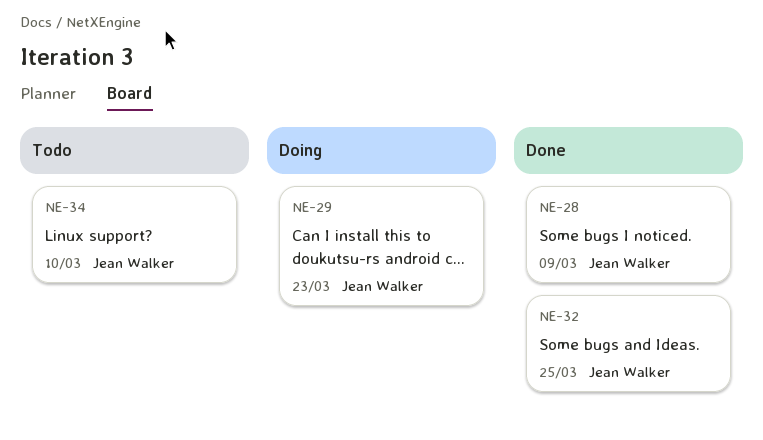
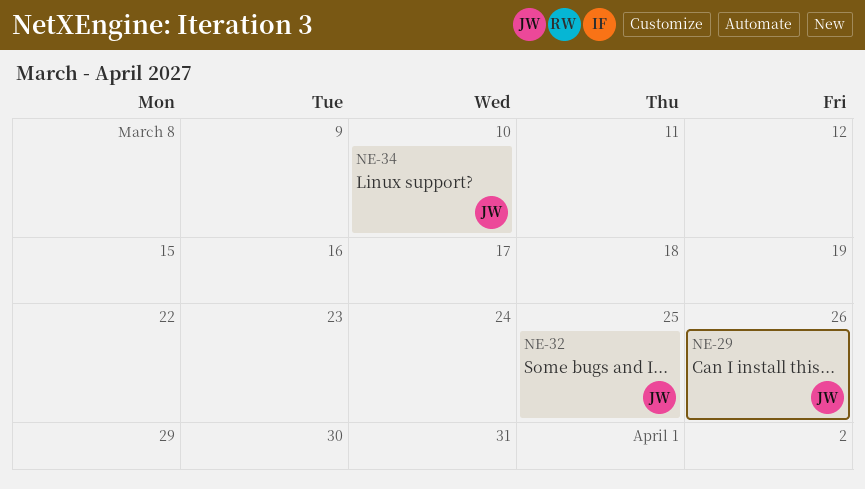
NE-28: present -> none
NE-29, due: Mar 23 -> Mar 26

